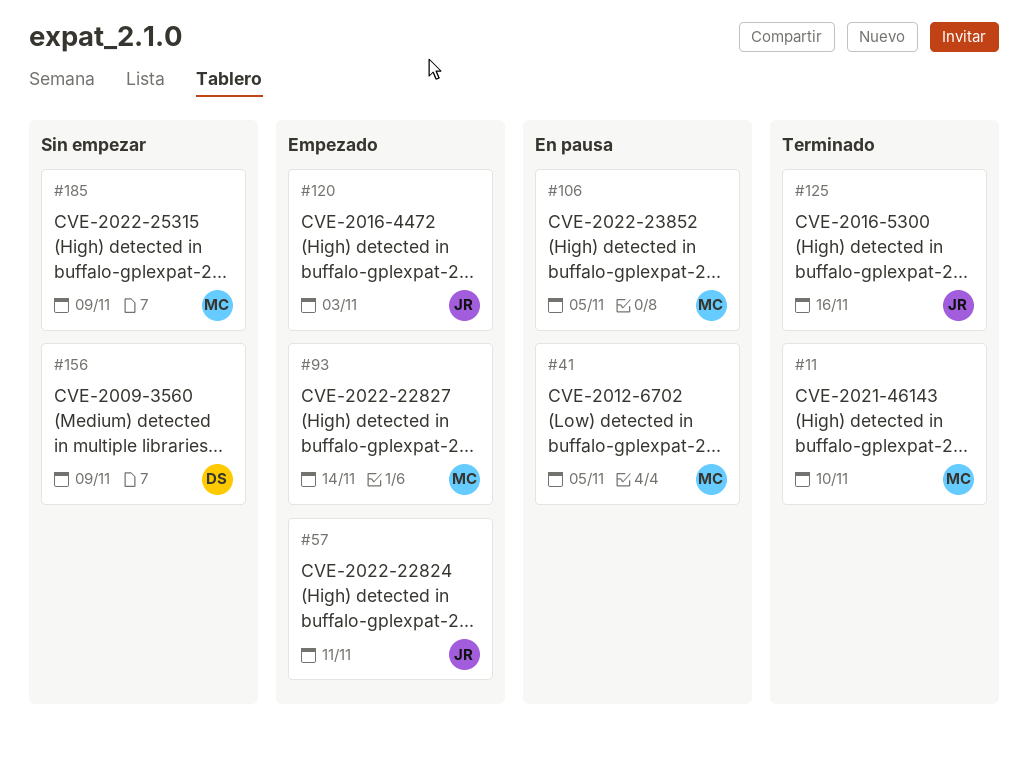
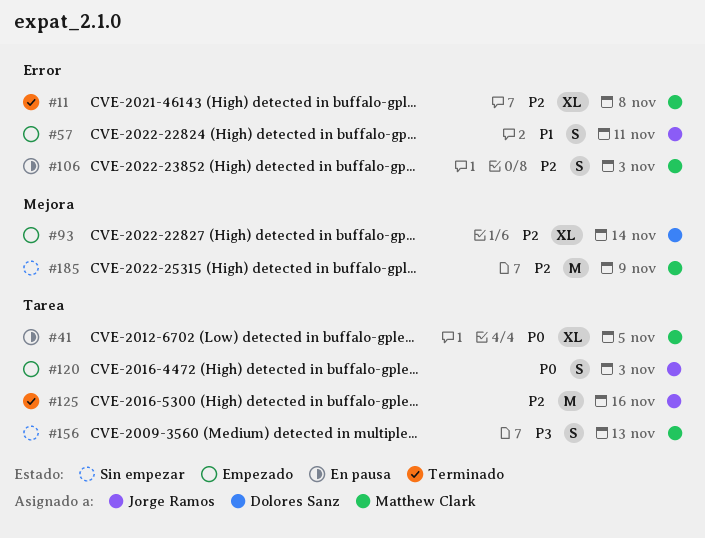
#11, due: Nov 10 -> Nov 8
#93, owner: Matthew Clark -> Dolores Sanz
#106, due: Nov 5 -> Nov 3
#156, owner: Dolores Sanz -> Matthew Clark
#156, due: Nov 9 -> Nov 13

